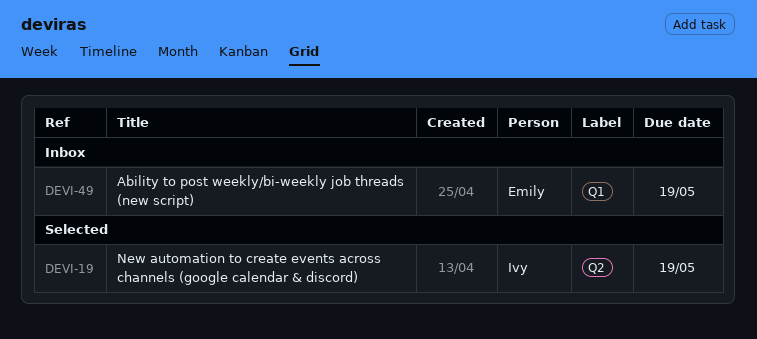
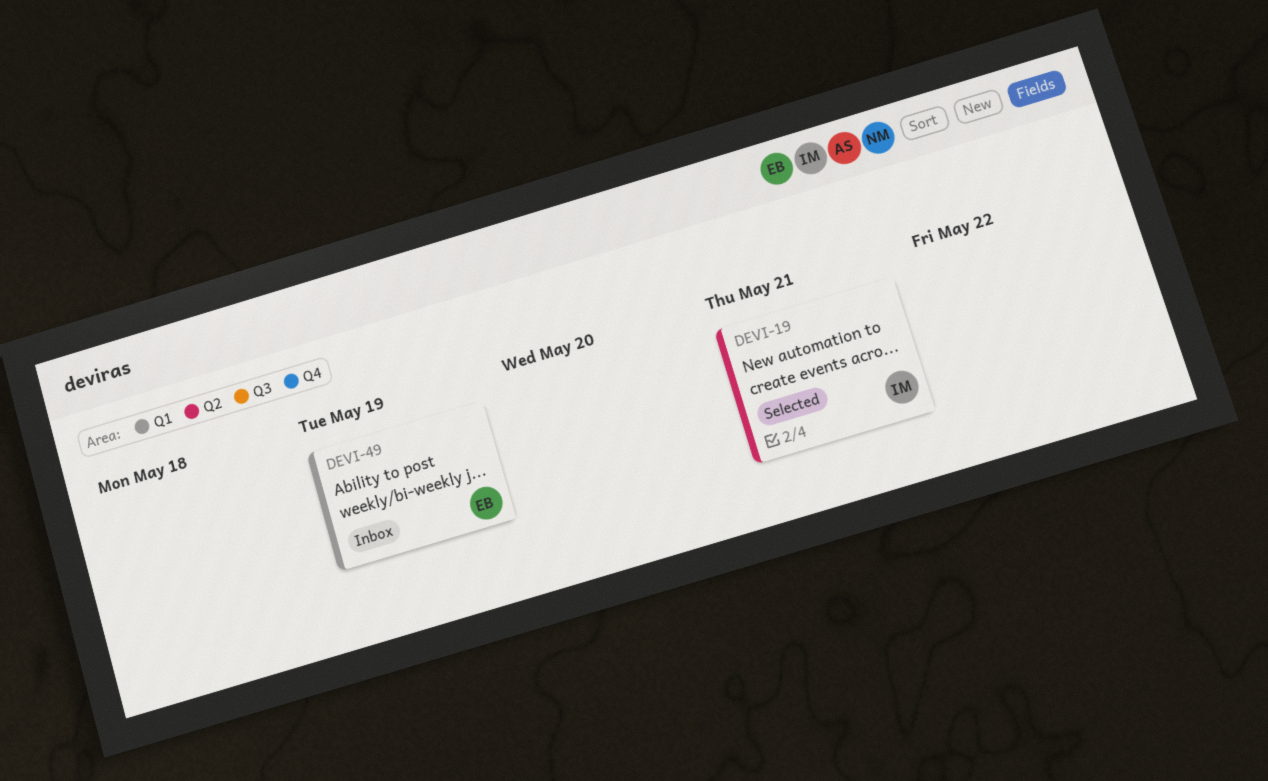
DEVI-19, due: May 19 -> May 21

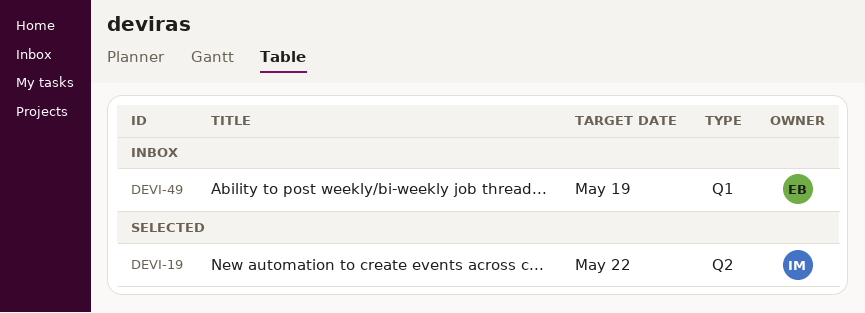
DEVI-19, due: May 21 -> May 22

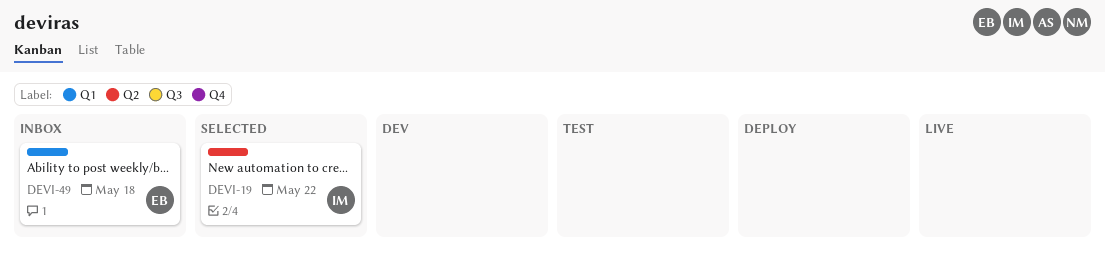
DEVI-49, due: May 19 -> May 18

